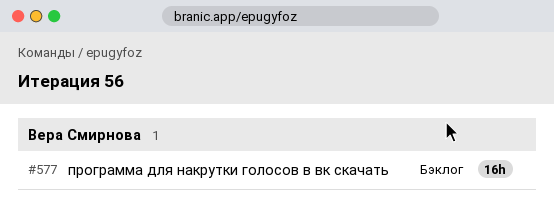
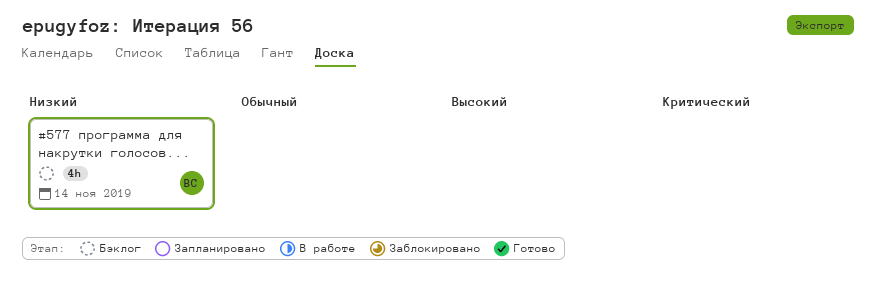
#577, estimate: 16h -> 4h

